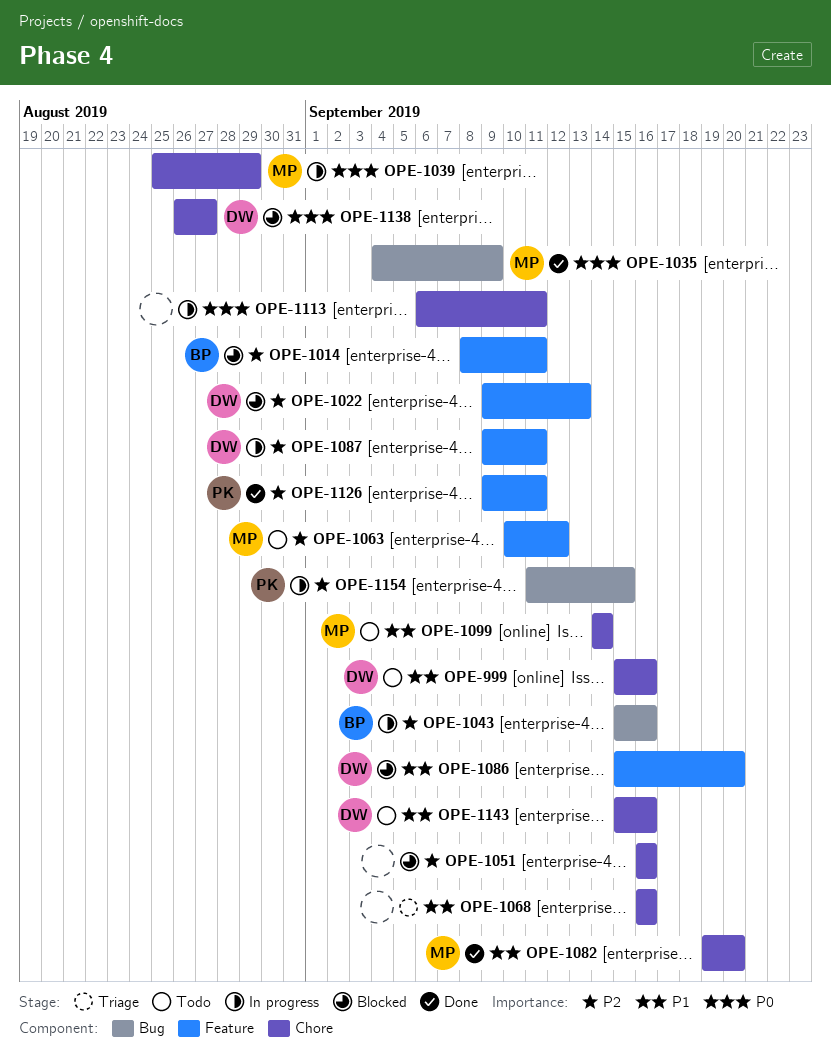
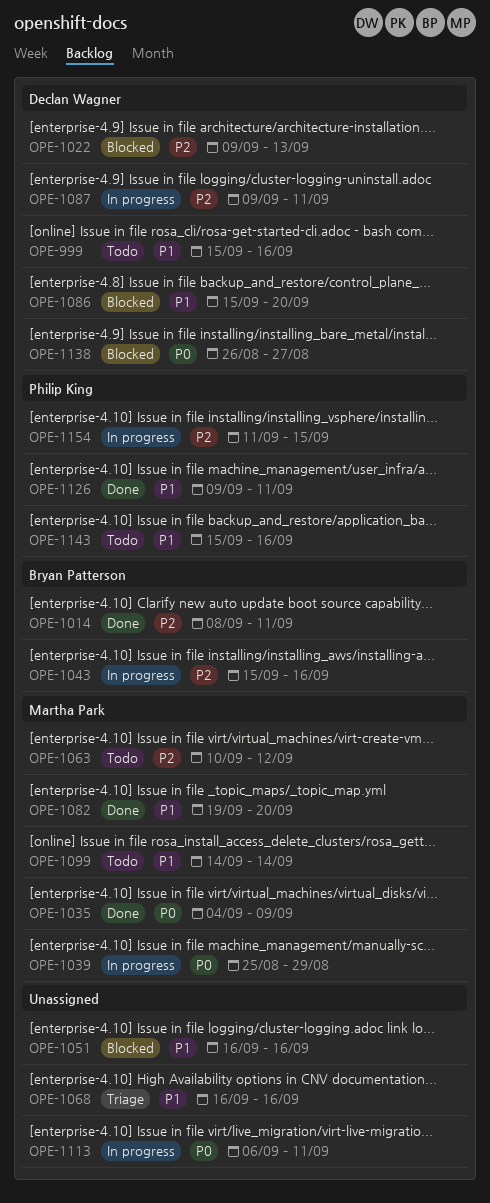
OPE-1014, status: Blocked -> Done
OPE-1051, priority: P2 -> P1
OPE-1126, priority: P2 -> P1
OPE-1143, owner: Declan Wagner -> Philip King

